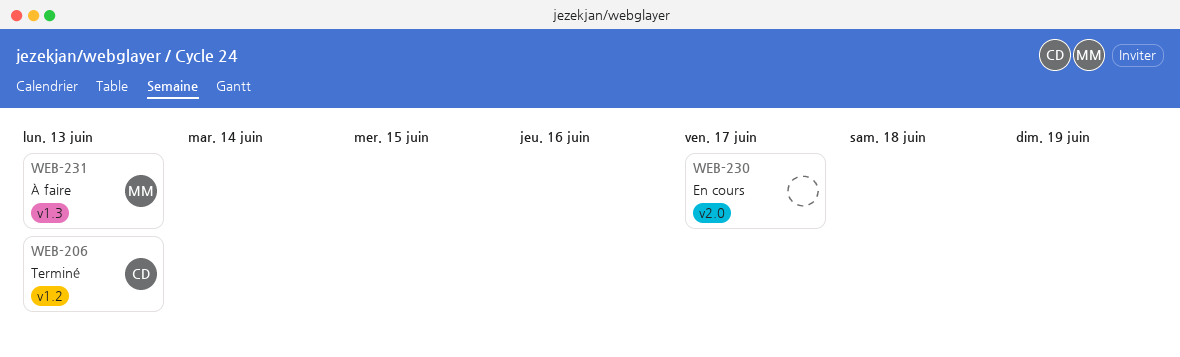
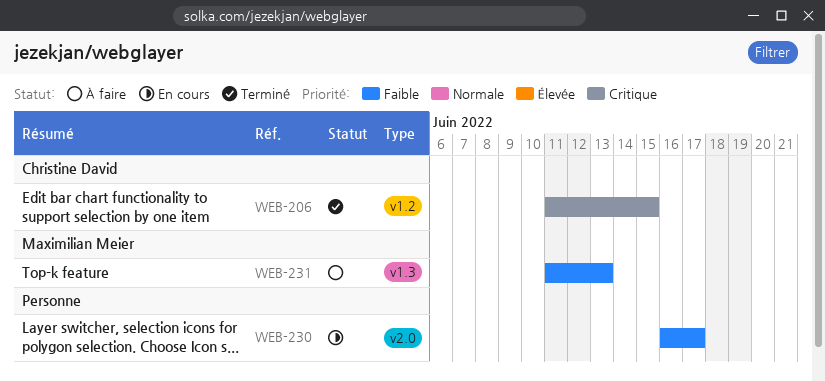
WEB-206, due: Jun 13 -> Jun 15

